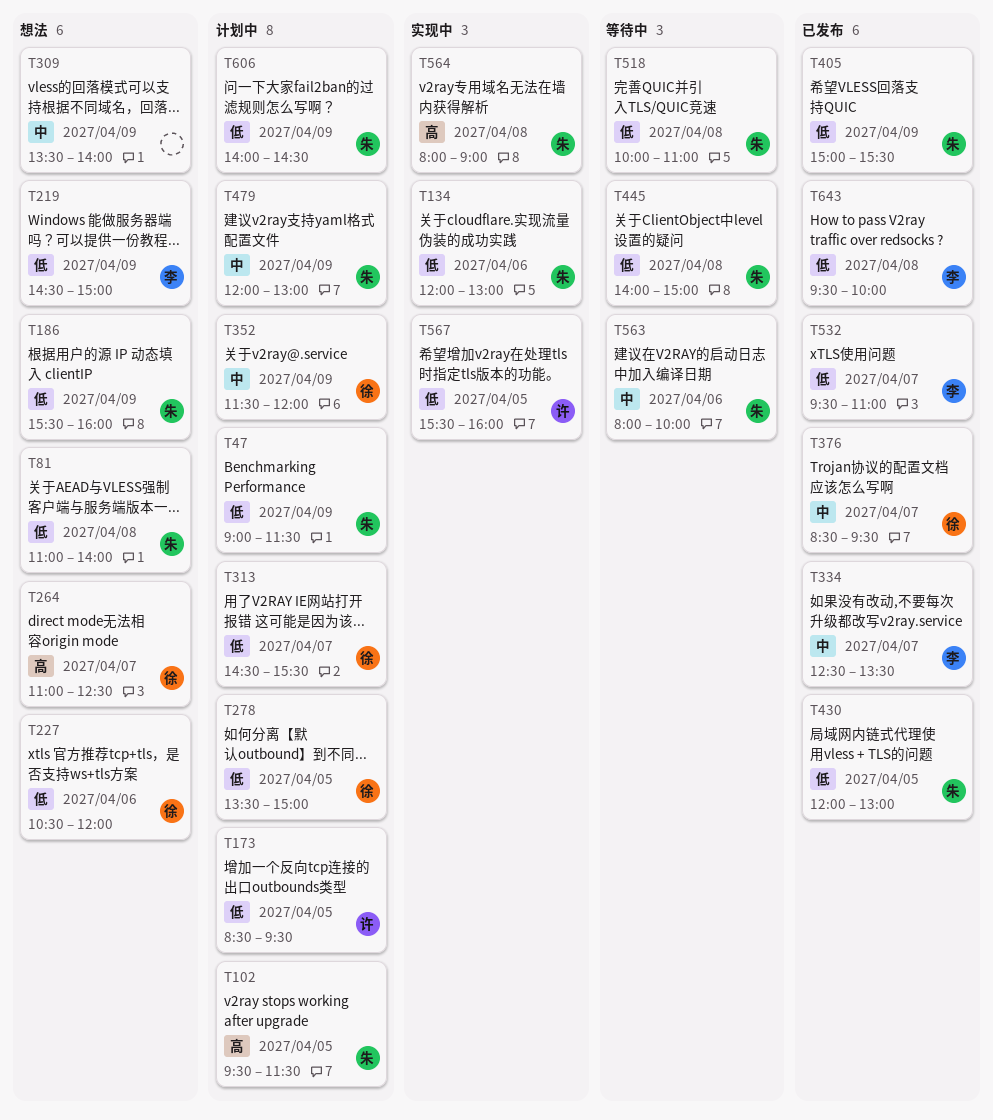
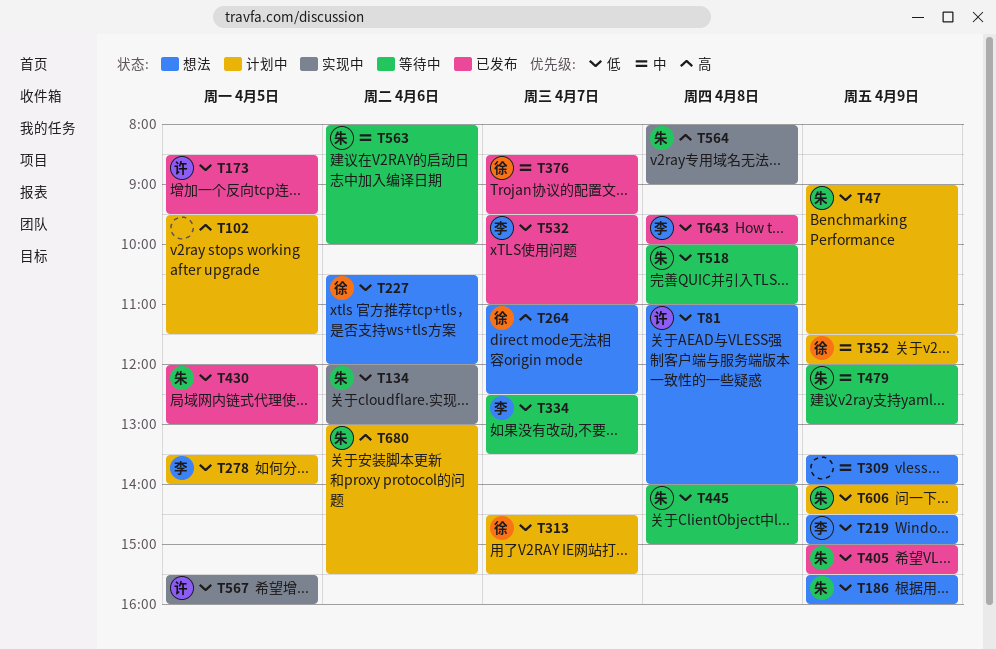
T81, owner: 朱 -> 许
T102, owner: 朱 -> none
T173, status: 计划中 -> 已发布
T278, owner: 徐 -> 李
T278, ends: 15:00 -> 14:00
T334, status: 已发布 -> 等待中
T334, priority: 中 -> 低
T479, status: 计划中 -> 等待中
T680: none -> present

